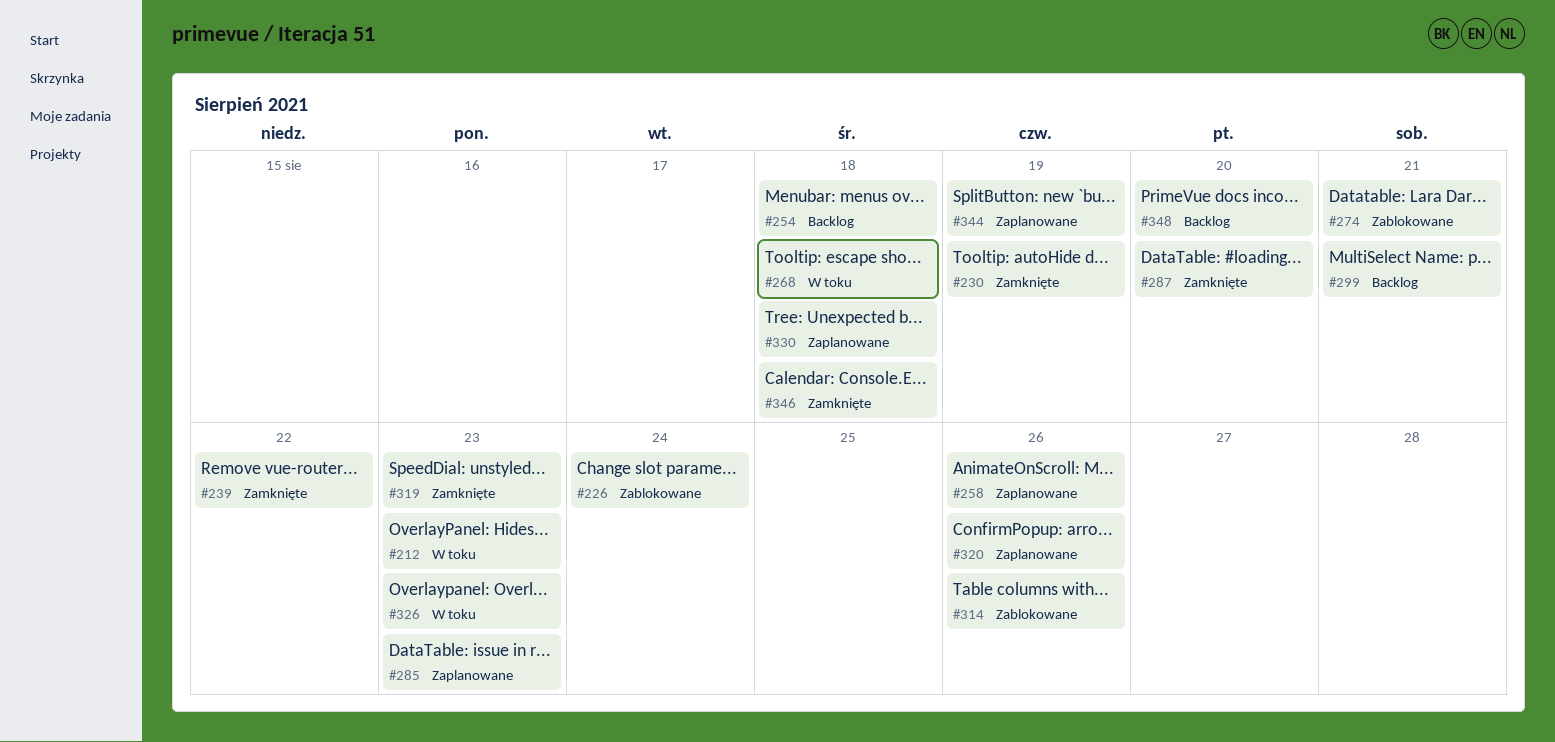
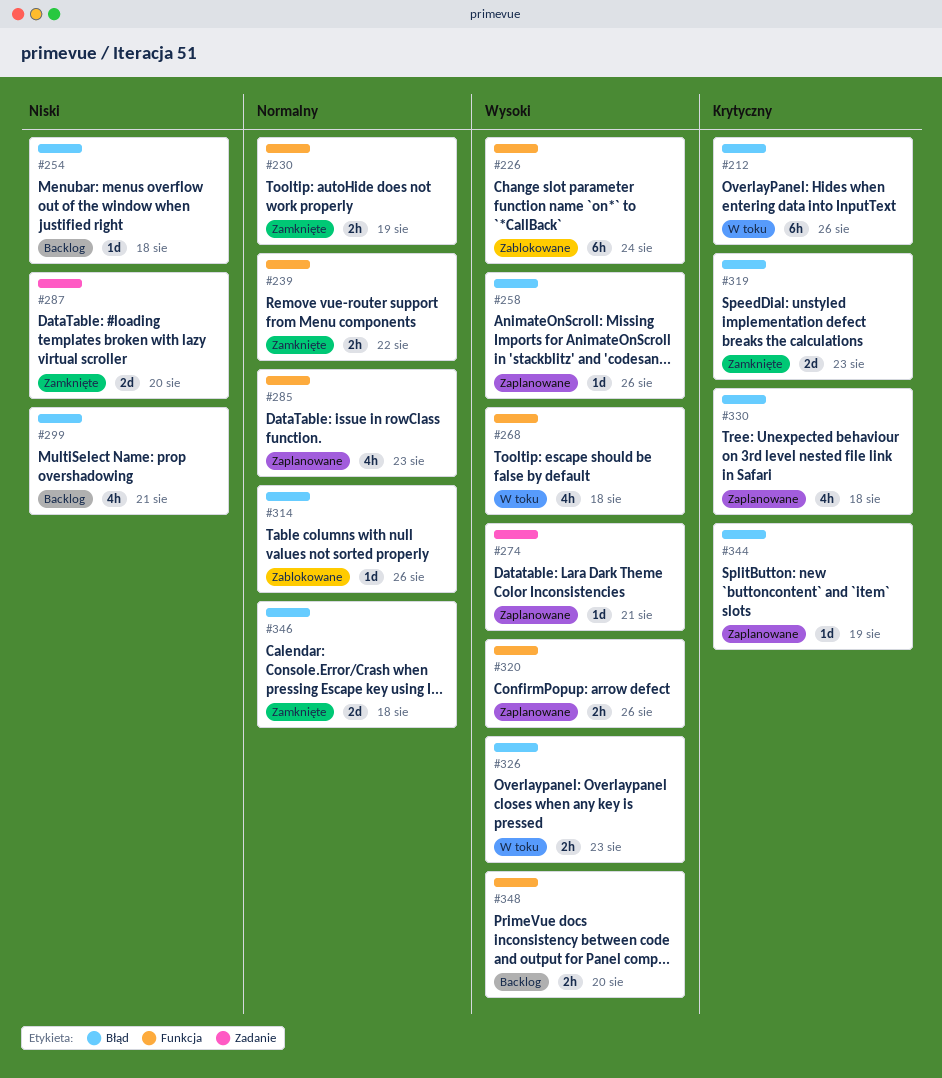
#212, due: Aug 23 -> Aug 26
#274, status: Zablokowane -> Zaplanowane

